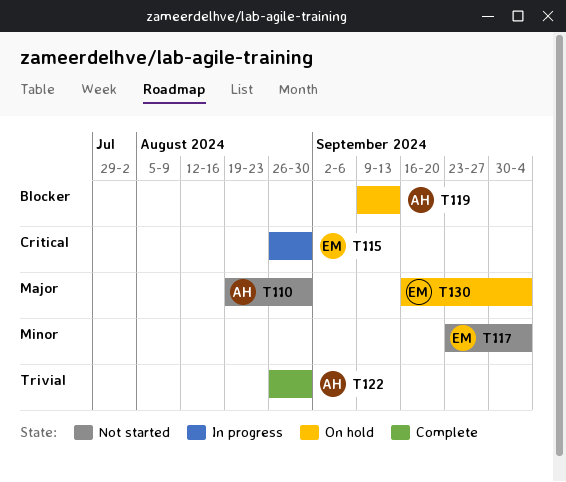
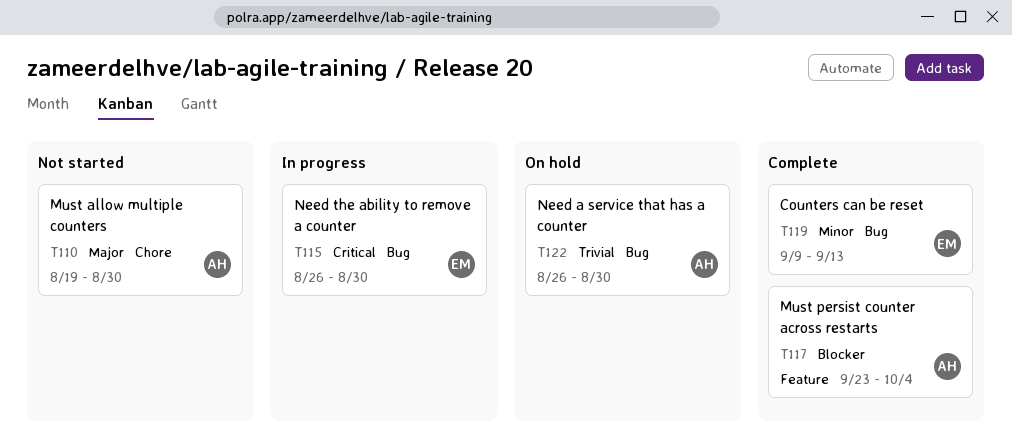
T117, status: Not started -> Complete
T117, owner: EM -> AH
T117, priority: Minor -> Blocker
T119, status: On hold -> Complete
T119, owner: AH -> EM
T119, priority: Blocker -> Minor
T122, status: Complete -> On hold
T130: present -> none

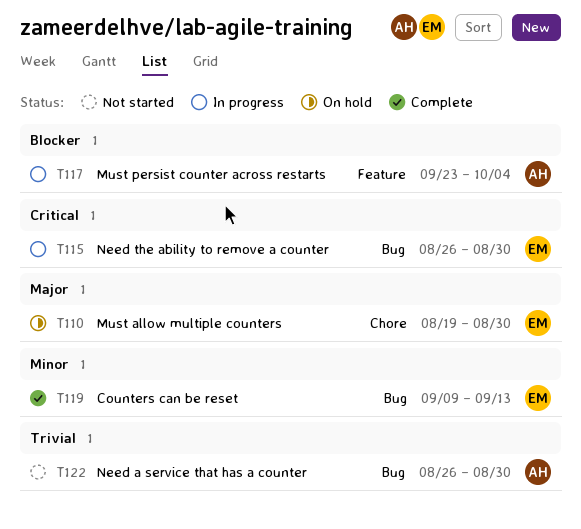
T110, status: Not started -> On hold
T110, owner: AH -> EM
T117, status: Complete -> In progress
T122, status: On hold -> Not started

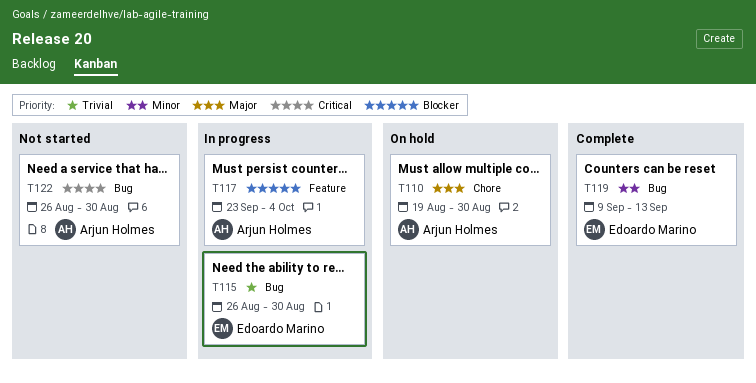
T110, owner: Edoardo Marino -> Arjun Holmes
T115, priority: Critical -> Trivial
T122, priority: Trivial -> Critical

